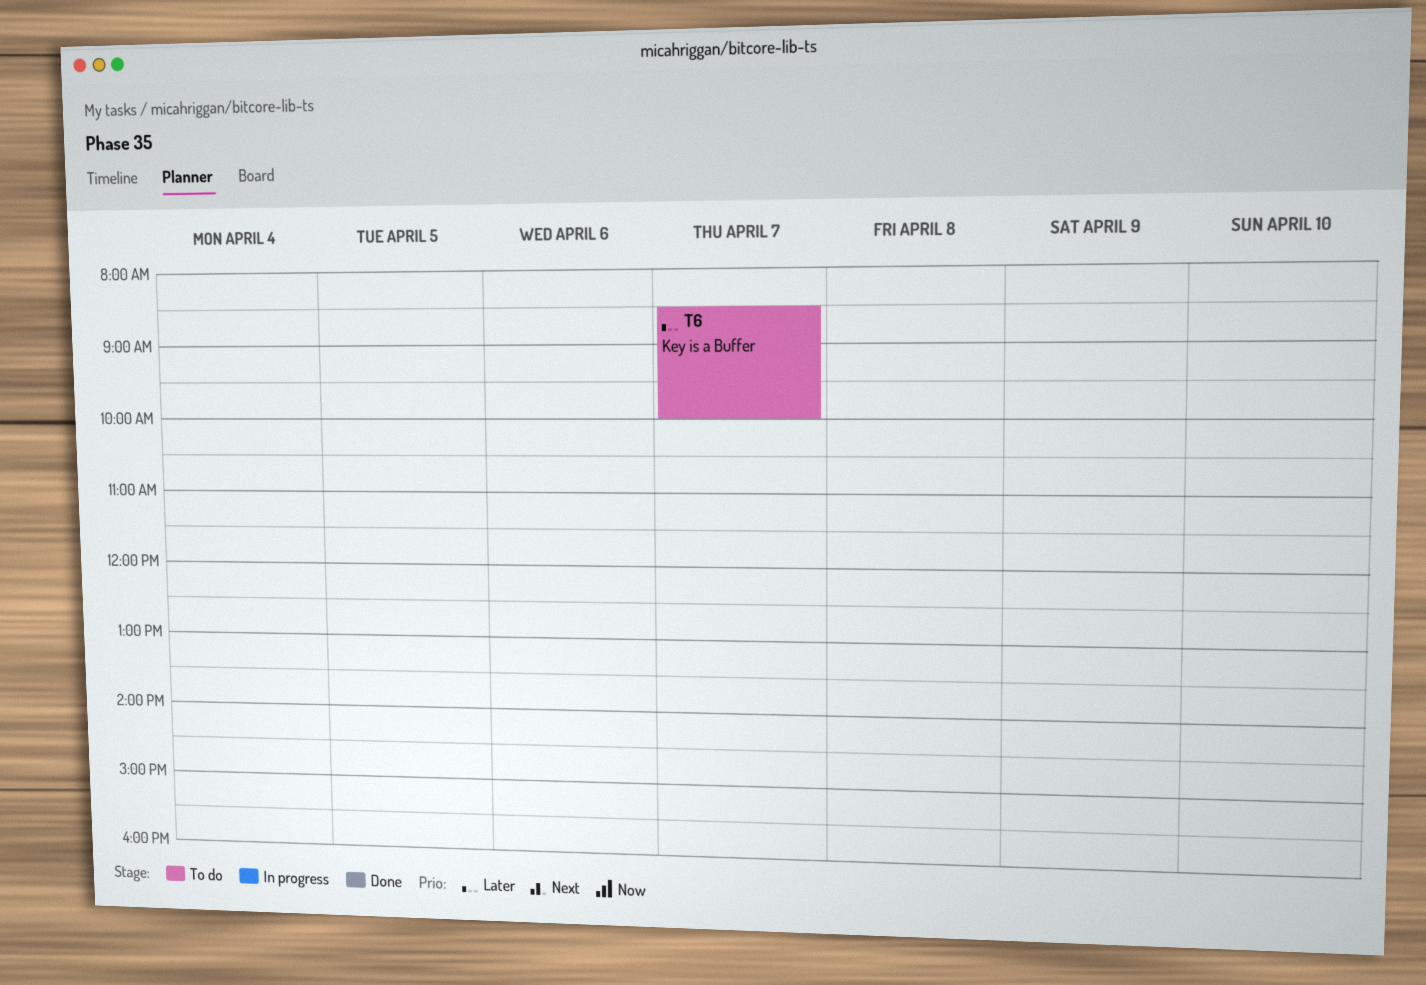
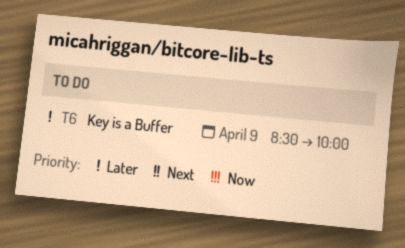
T6, day: Apr 7 -> Apr 9

